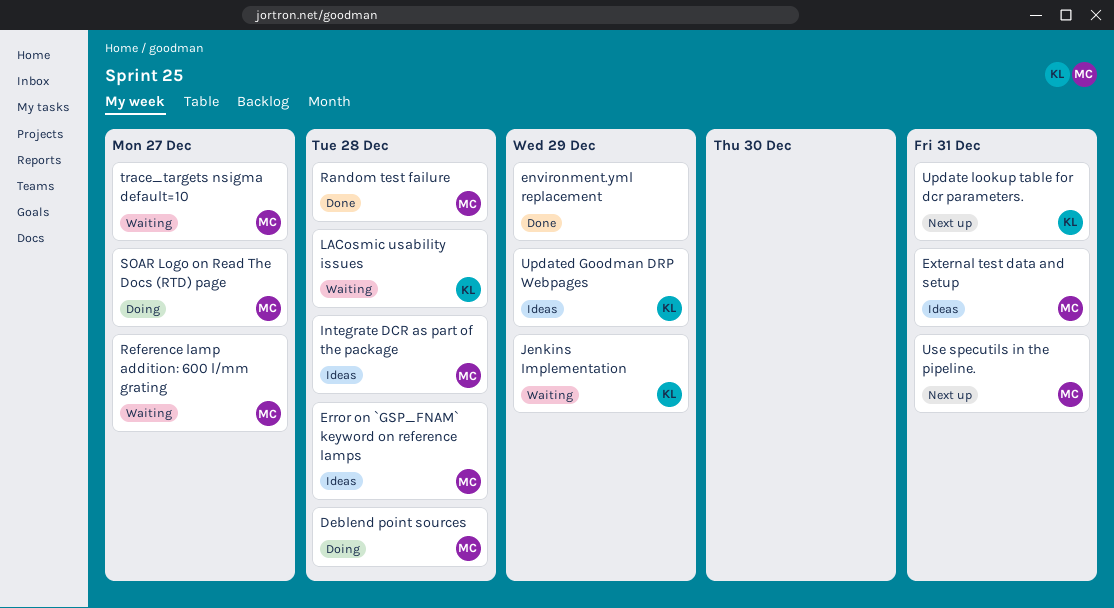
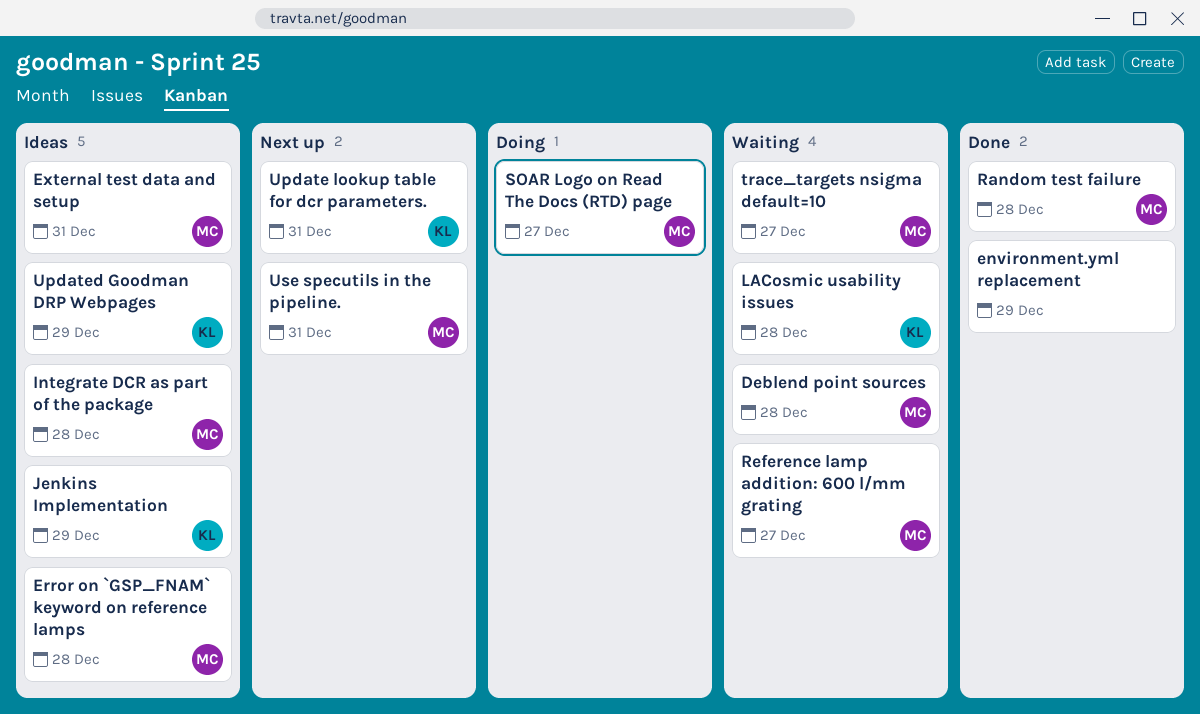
Deblend point sources, status: Doing -> Waiting
Jenkins Implementation, status: Waiting -> Ideas

